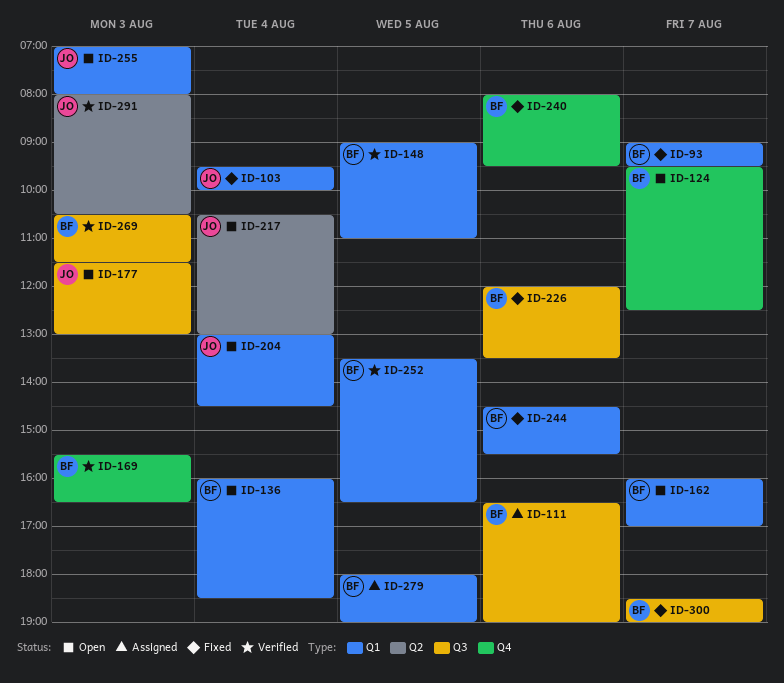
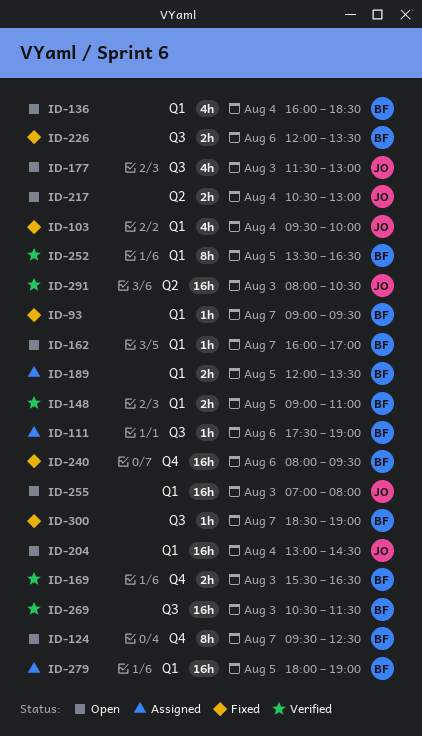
ID-111, begins: 16:30 -> 17:30
ID-189: none -> present
ID-244: present -> none

